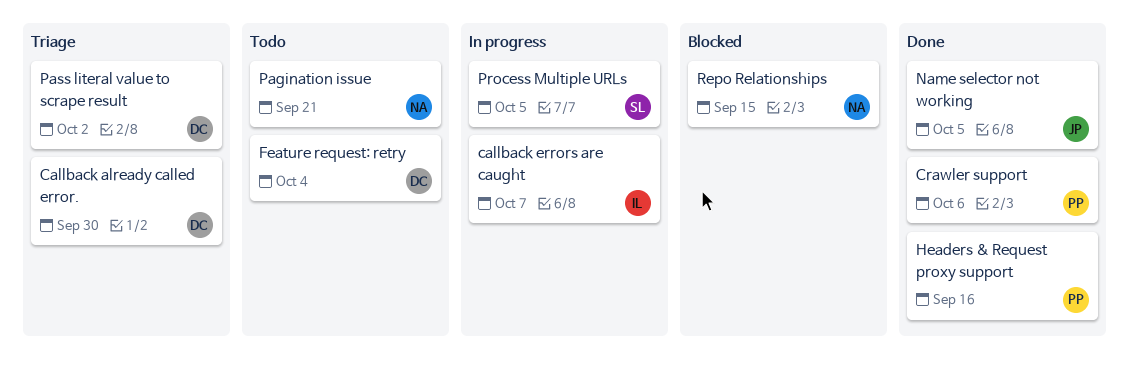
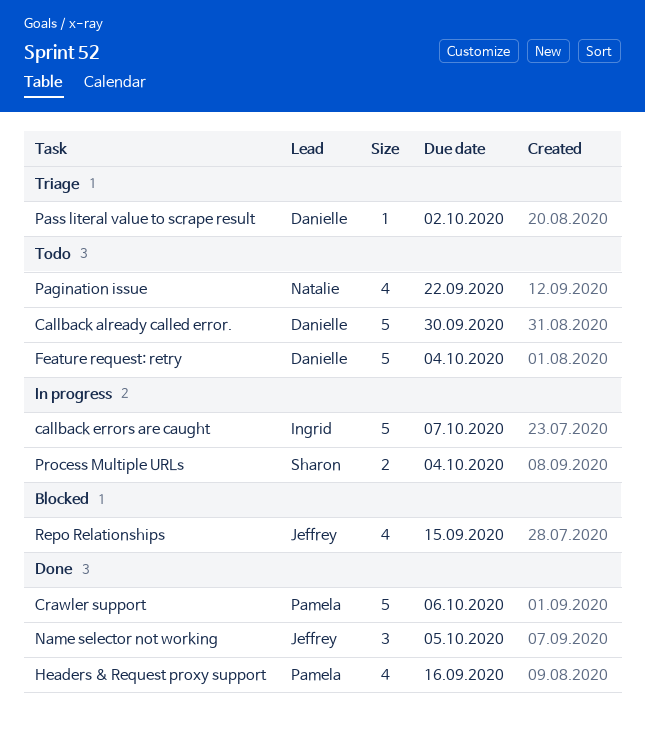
Callback already called error., status: Triage -> Todo
Pagination issue, due: Sep 21 -> Sep 22
Process Multiple URLs, due: Oct 5 -> Oct 4
Repo Relationships, owner: Natalie -> Jeffrey

